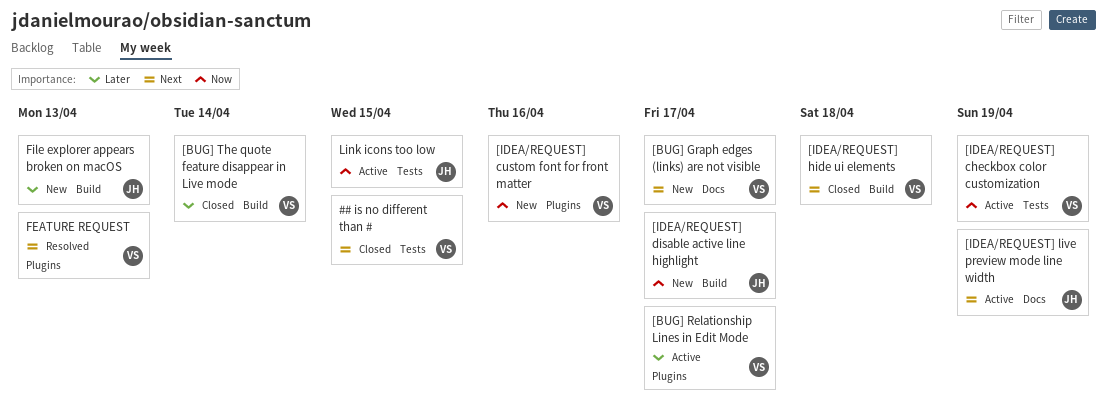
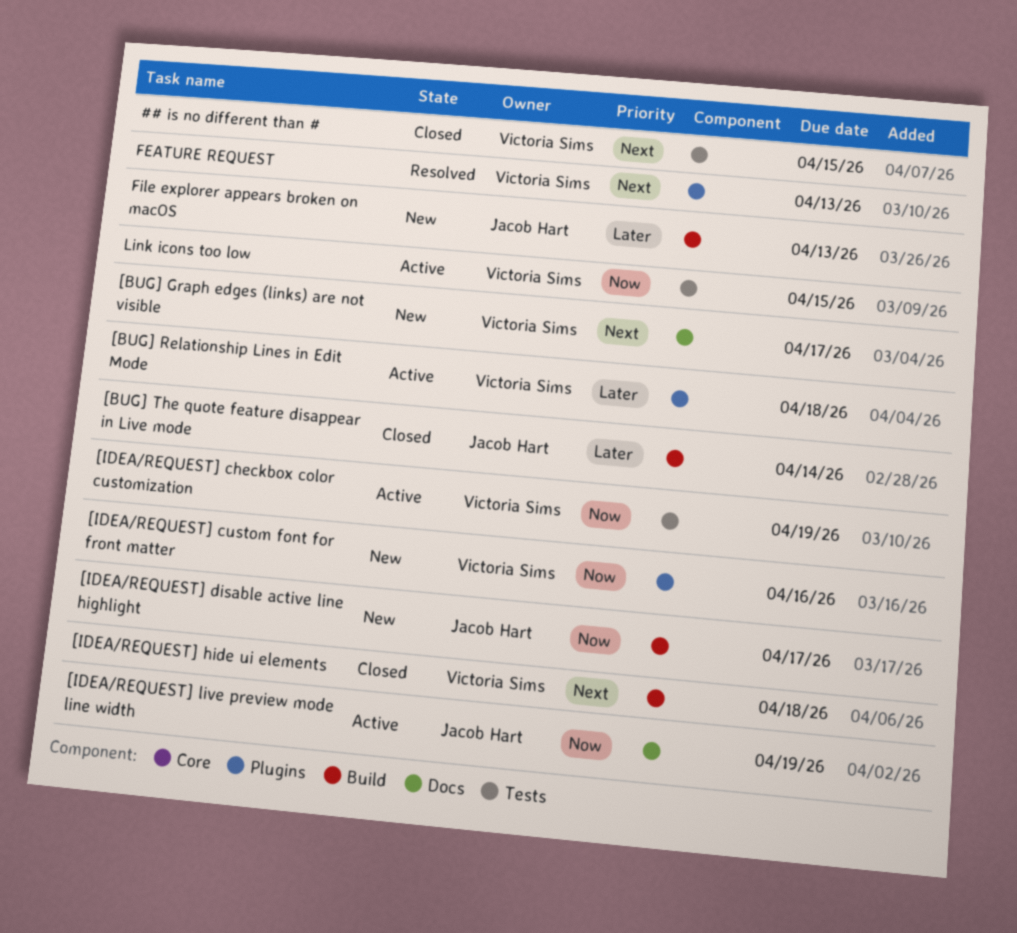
[BUG] Relationship Lines in Edit Mode, due: Apr 17 -> Apr 18
[BUG] The quote feature disappear in Live mode, owner: Victoria Sims -> Jacob Hart
[IDEA/REQUEST] live preview mode line width, priority: Next -> Now
Link icons too low, owner: Jacob Hart -> Victoria Sims

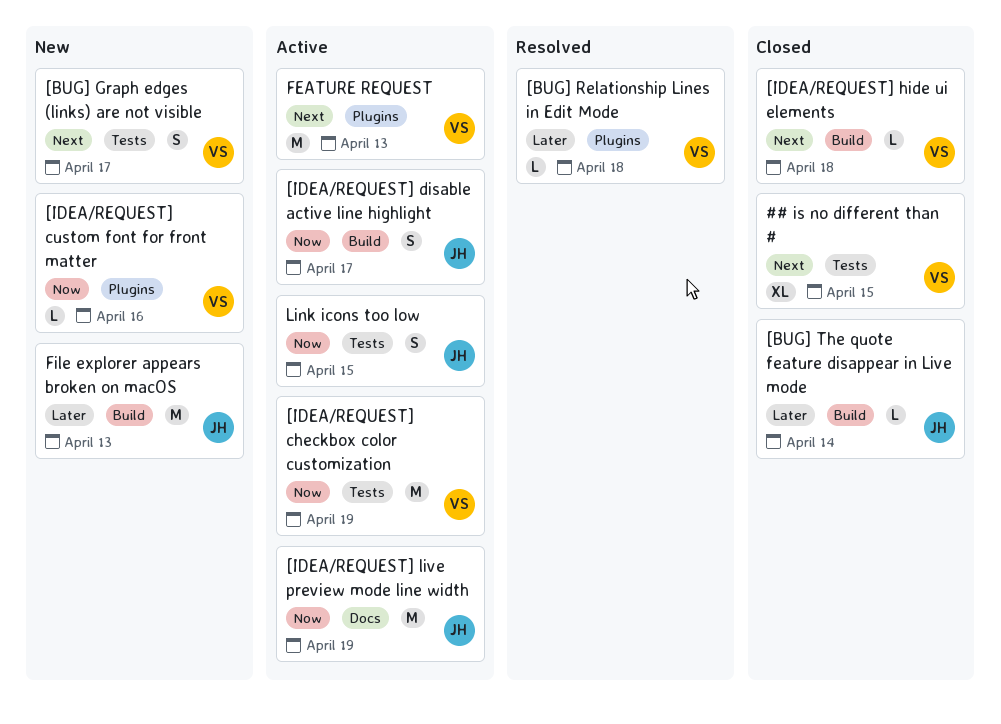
[BUG] Graph edges (links) are not visible, label: Docs -> Tests
[BUG] Relationship Lines in Edit Mode, status: Active -> Resolved
[IDEA/REQUEST] disable active line highlight, status: New -> Active
FEATURE REQUEST, status: Resolved -> Active
Link icons too low, owner: Victoria Sims -> Jacob Hart

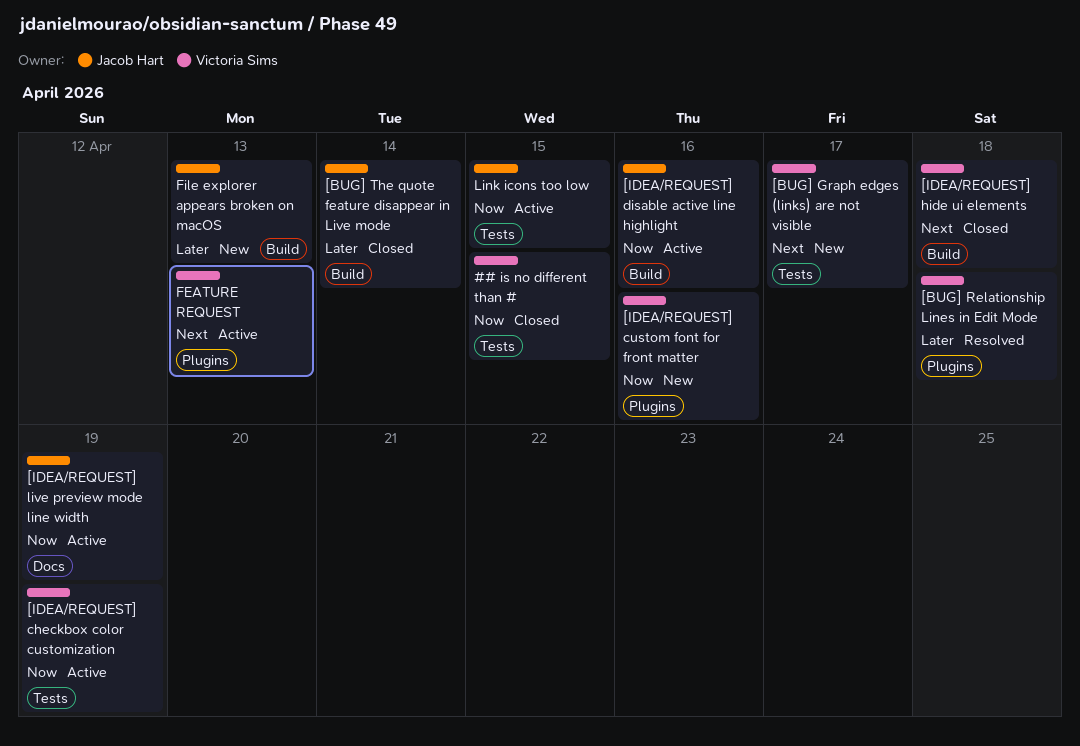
## is no different than #, priority: Next -> Now
[IDEA/REQUEST] disable active line highlight, due: Apr 17 -> Apr 16

